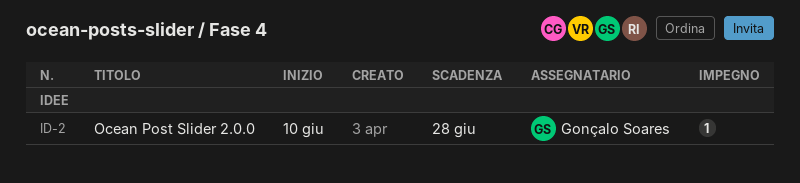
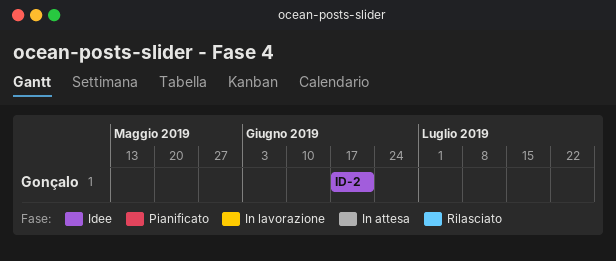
ID-2, start: Jun 10 -> Jun 17
ID-2, due: Jun 28 -> Jun 21

